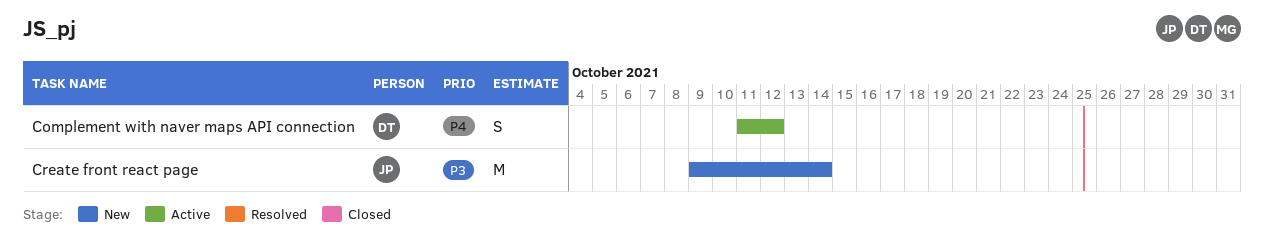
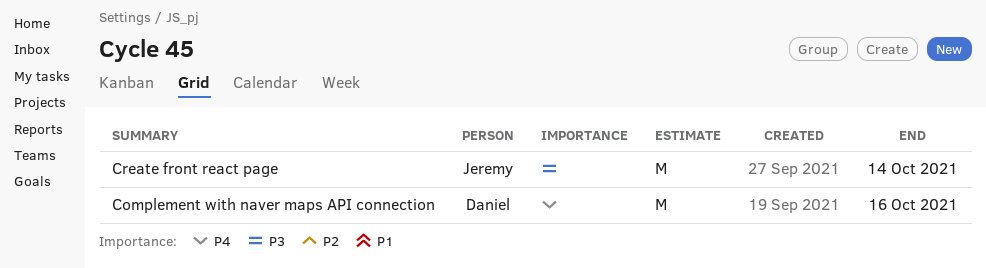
Complement with naver maps API connection, estimate: S -> M
Complement with naver maps API connection, due: Oct 12 -> Oct 16

